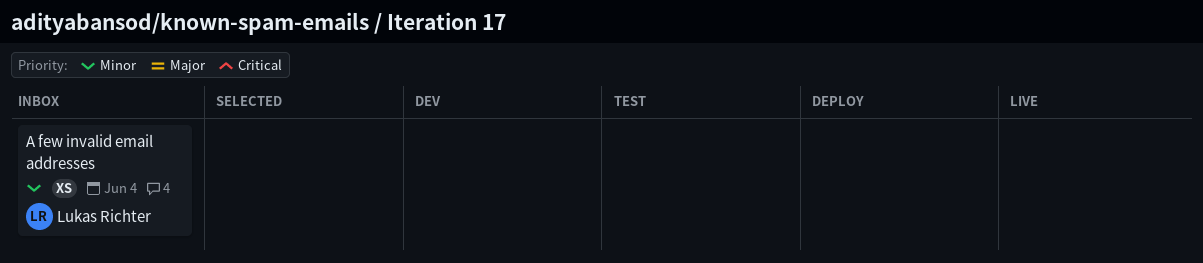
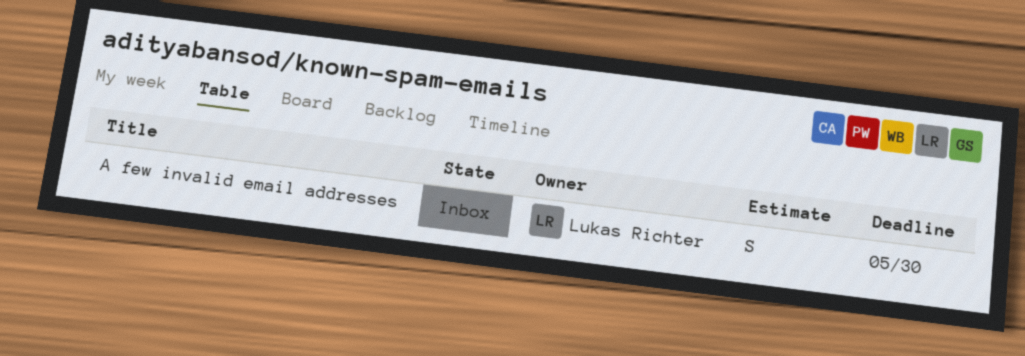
A few invalid email addresses, estimate: XS -> S
A few invalid email addresses, due: Jun 4 -> May 30

